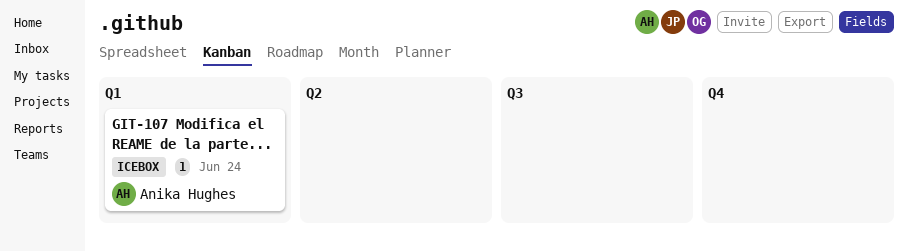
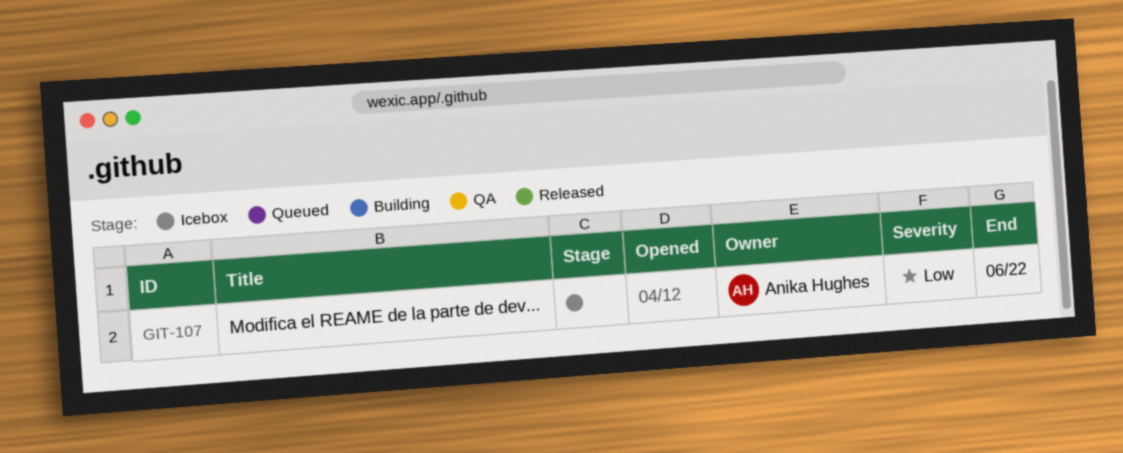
GIT-107, due: Jun 24 -> Jun 22

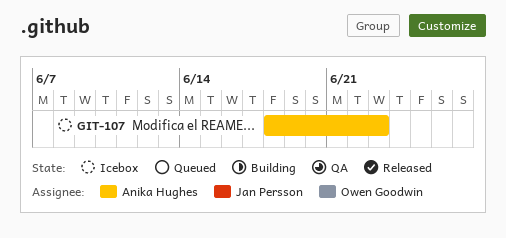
GIT-107, due: Jun 22 -> Jun 23

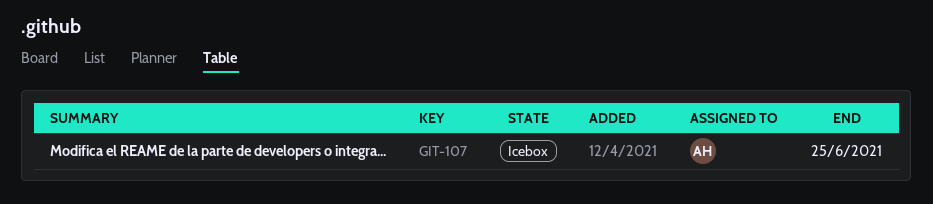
GIT-107, due: Jun 23 -> Jun 25

